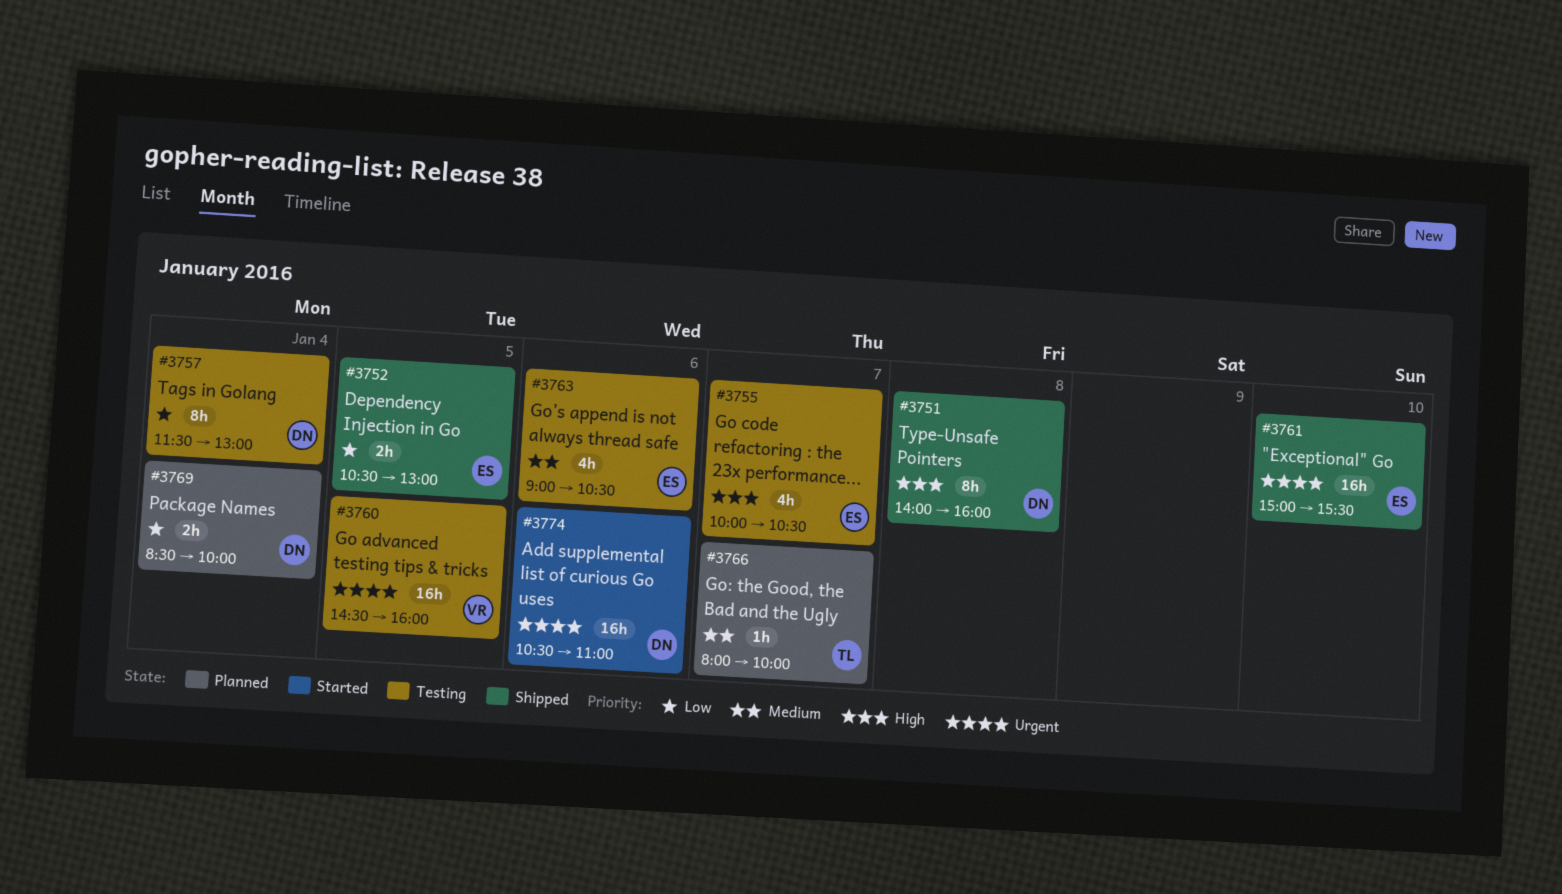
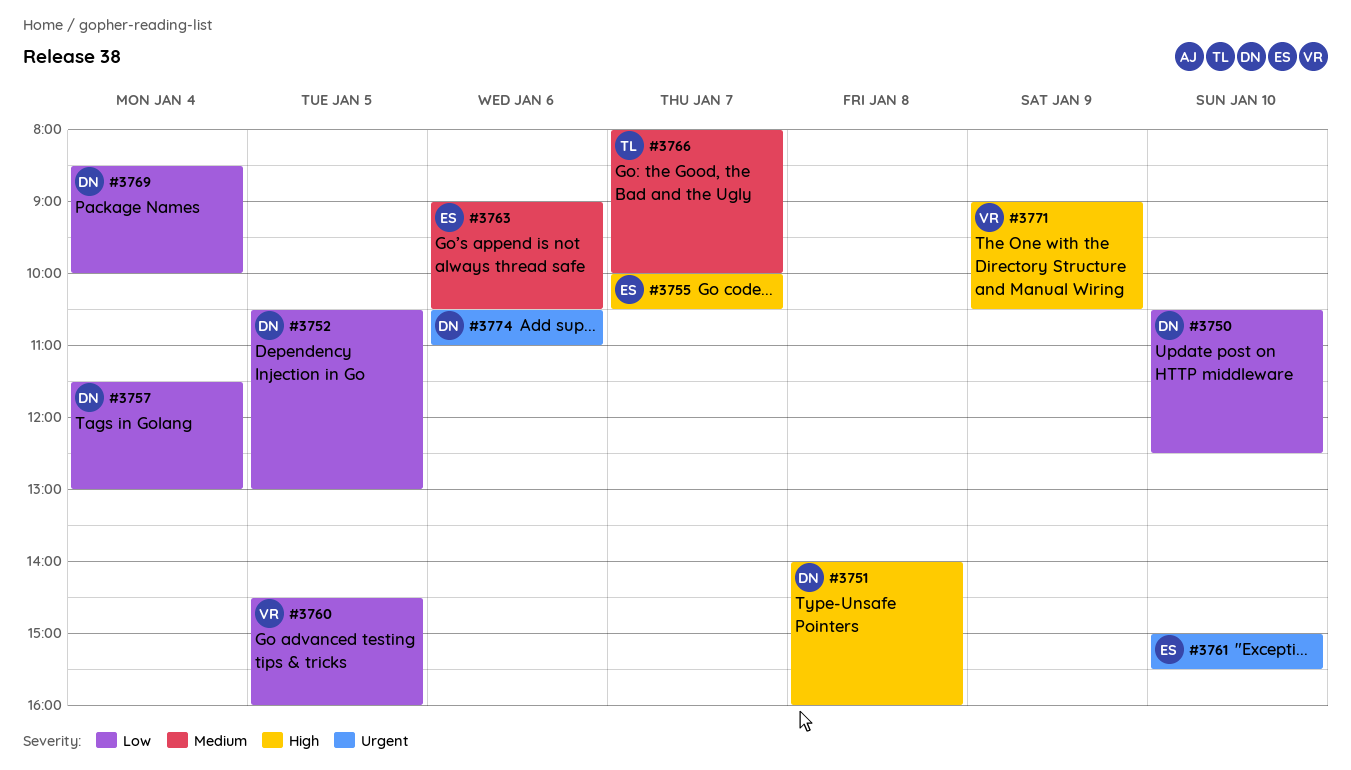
#3750: none -> present
#3752, owner: ES -> DN
#3760, priority: Urgent -> Low
#3771: none -> present

